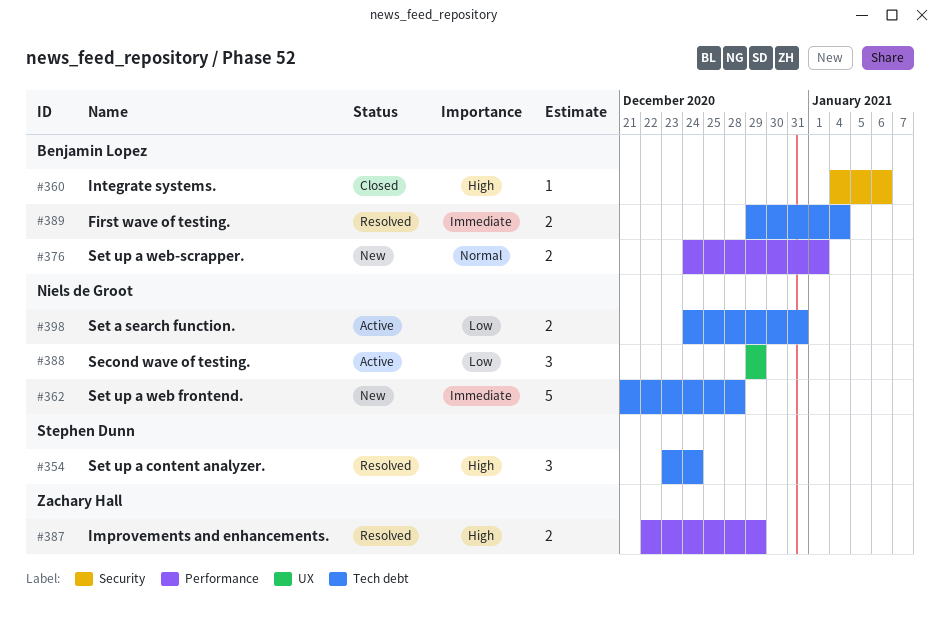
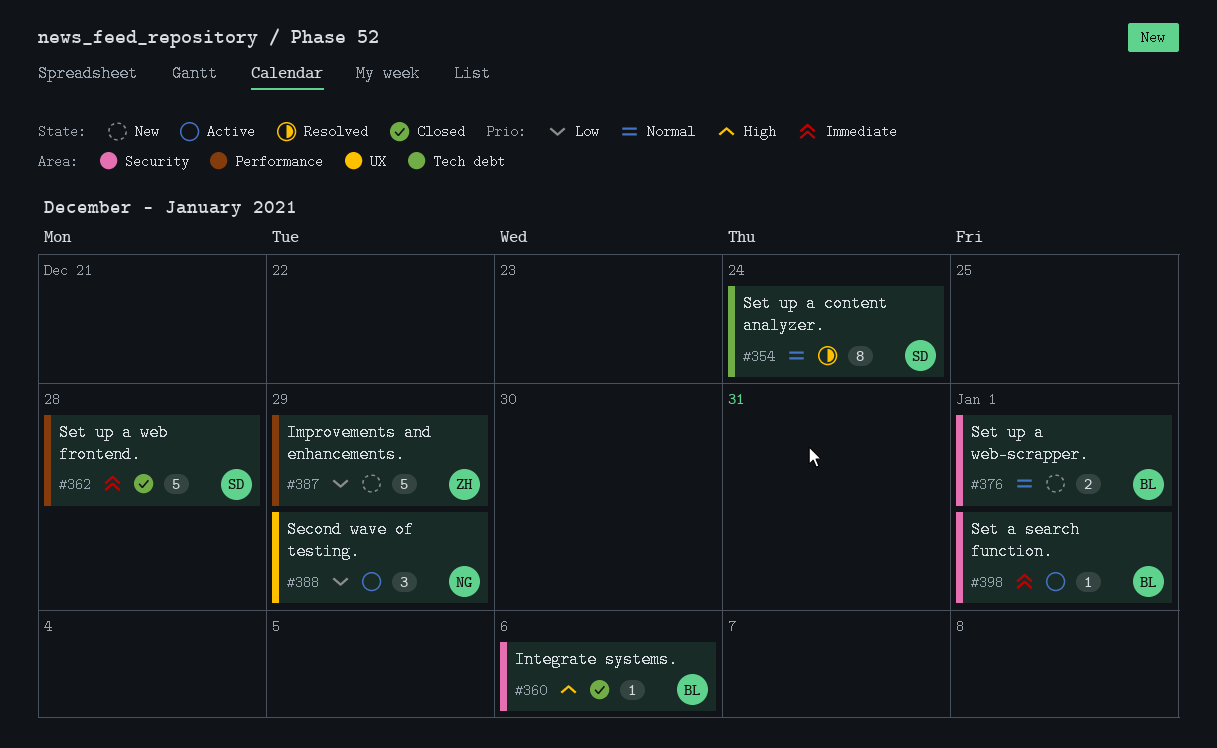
#354, priority: High -> Normal
#354, estimate: 3 -> 8
#362, status: New -> Closed
#362, owner: Niels de Groot -> Stephen Dunn
#362, label: Tech debt -> Performance
#376, label: Performance -> Security
#387, status: Resolved -> New
#387, priority: High -> Low
#387, estimate: 2 -> 5
#389: present -> none
#398, owner: Niels de Groot -> Benjamin Lopez
#398, priority: Low -> Immediate
#398, label: Tech debt -> Security
#398, estimate: 2 -> 1
#398, due: Dec 31 -> Jan 1

